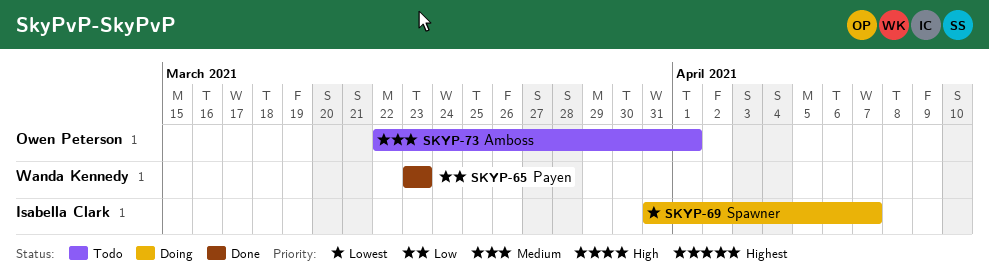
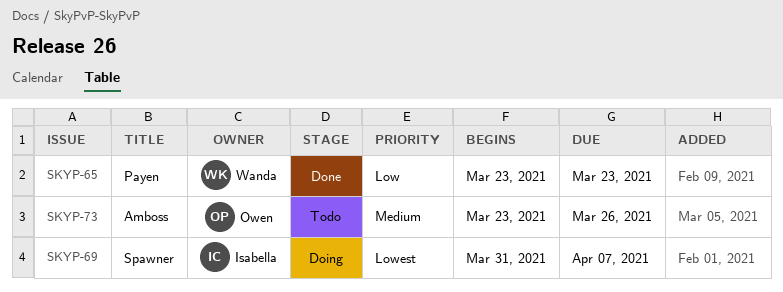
SKYP-73, start: Mar 22 -> Mar 23
SKYP-73, due: Apr 1 -> Mar 26

